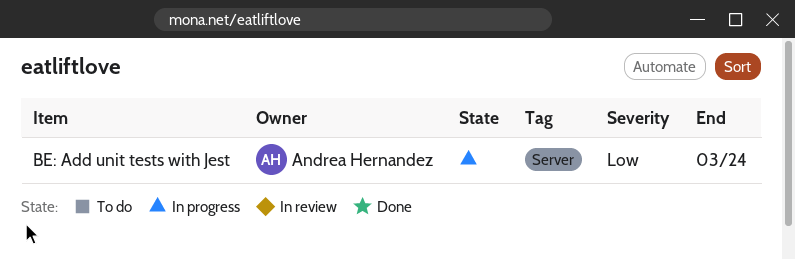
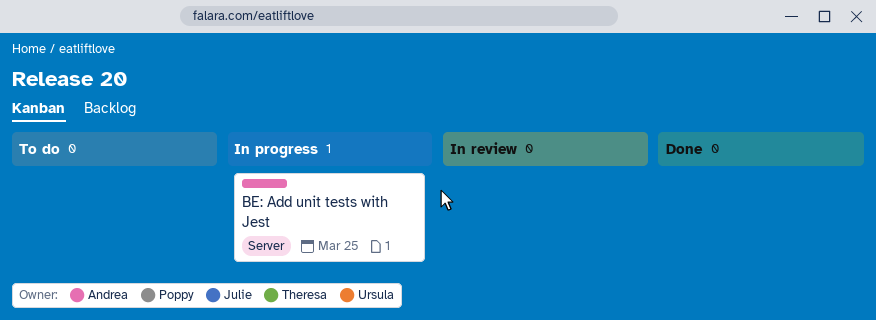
BE: Add unit tests with Jest, due: Mar 24 -> Mar 25

